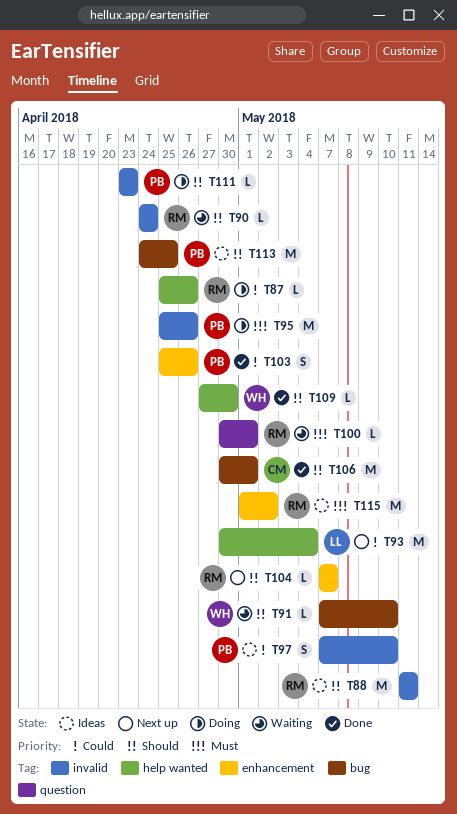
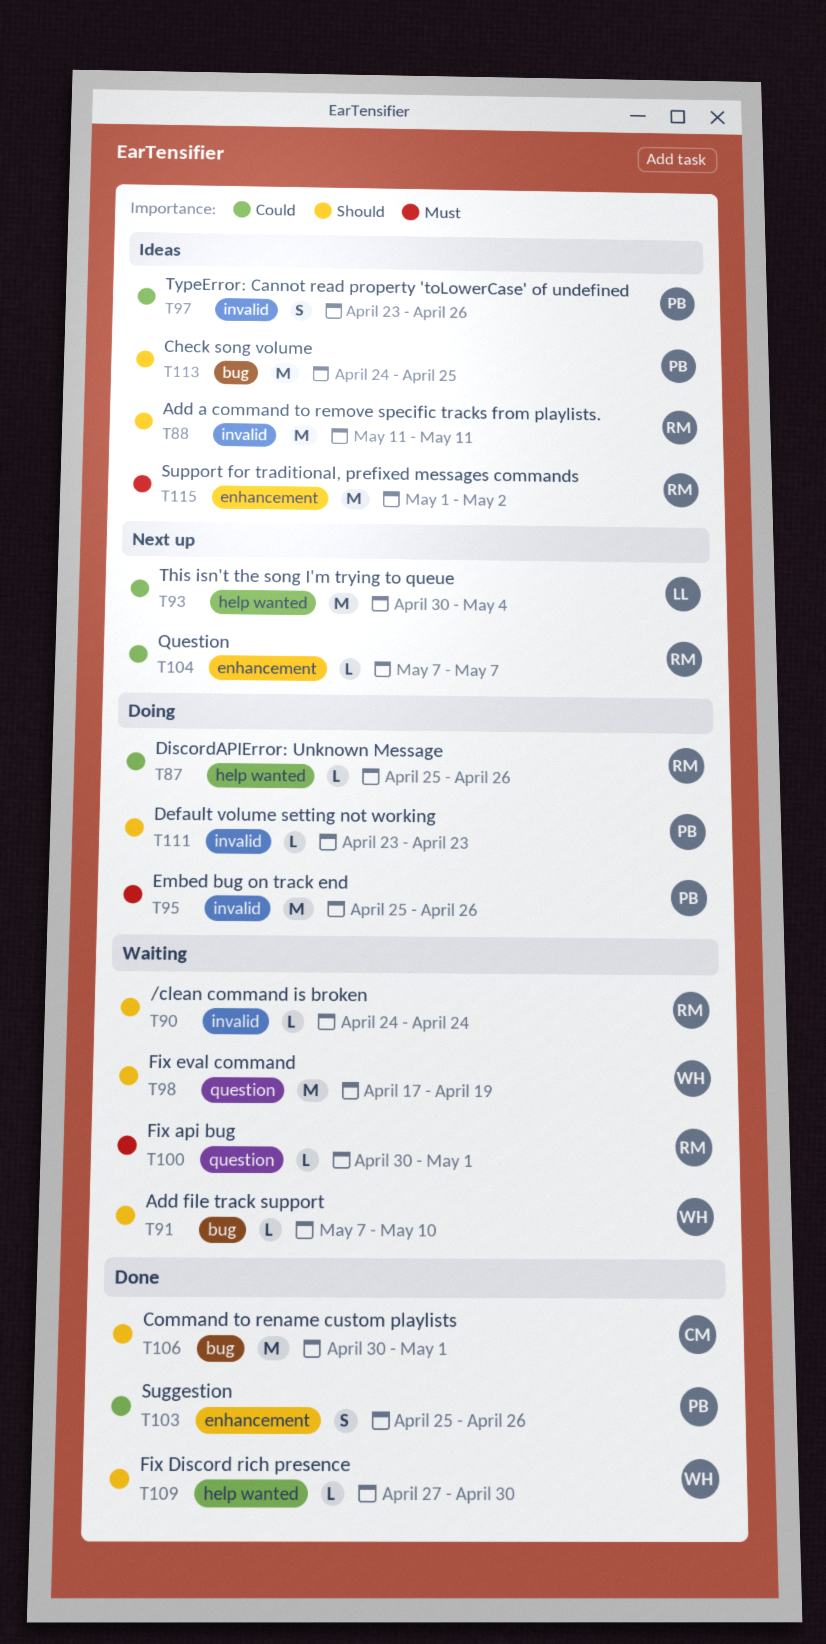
T97, start: May 7 -> Apr 23
T97, due: May 10 -> Apr 26
T98: none -> present
T104, priority: Should -> Could

